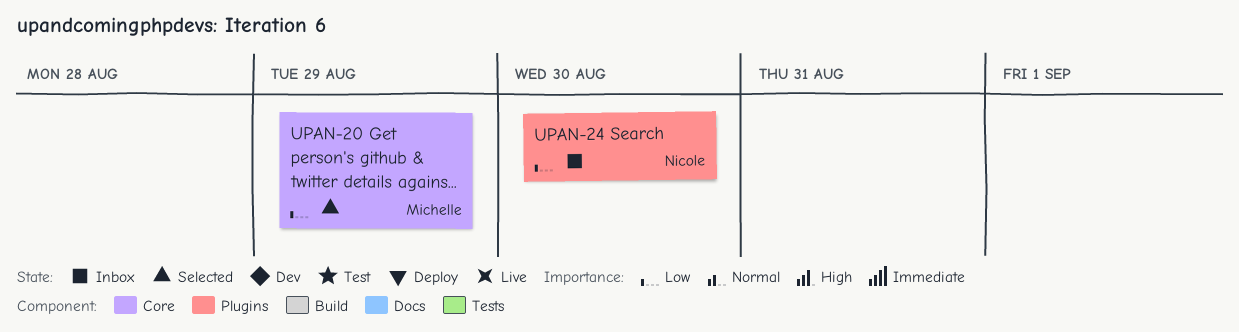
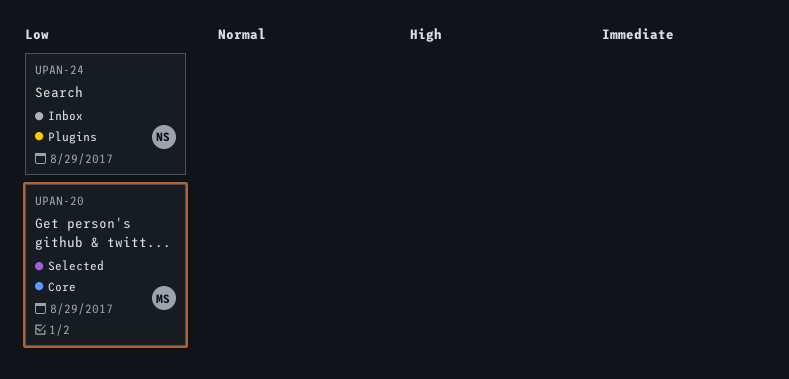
UPAN-24, due: Aug 30 -> Aug 29

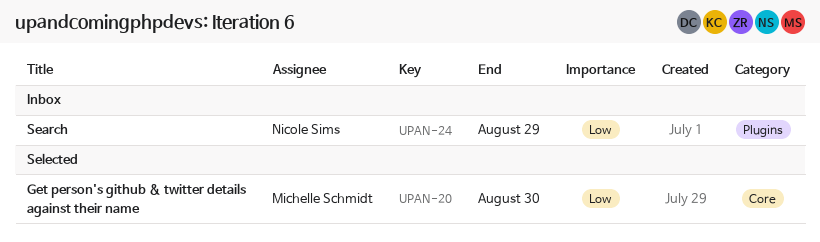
UPAN-20, due: Aug 29 -> Aug 30

